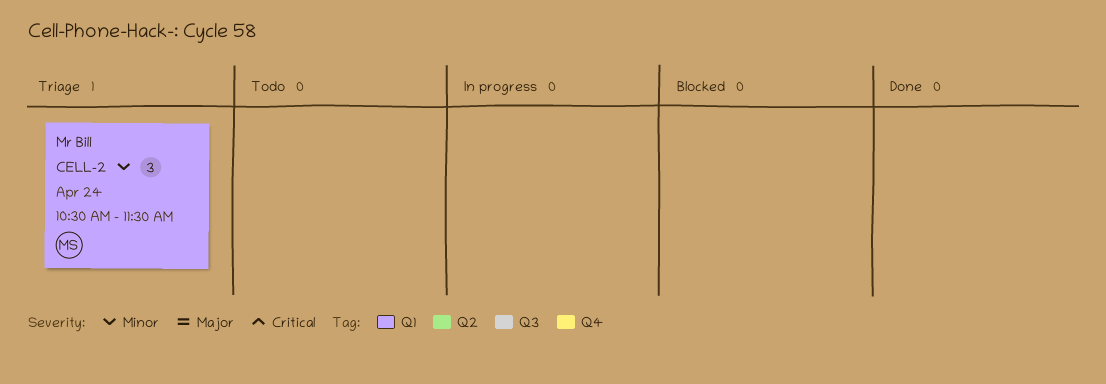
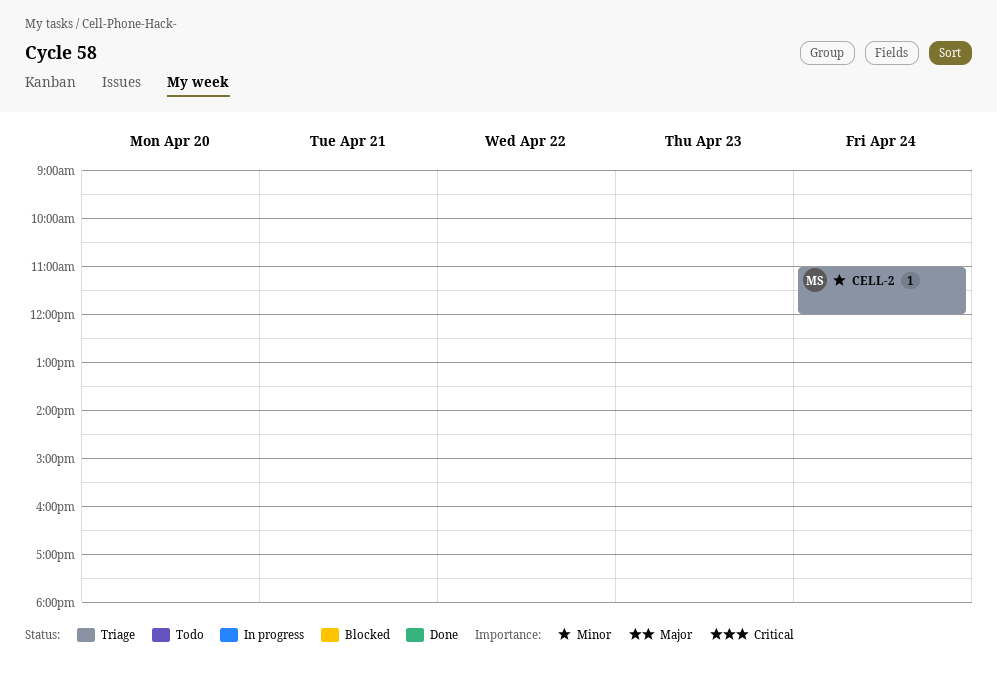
CELL-2, estimate: 3 -> 1
CELL-2, begins: 10:30 -> 11:00
CELL-2, ends: 11:30 -> 12:00

